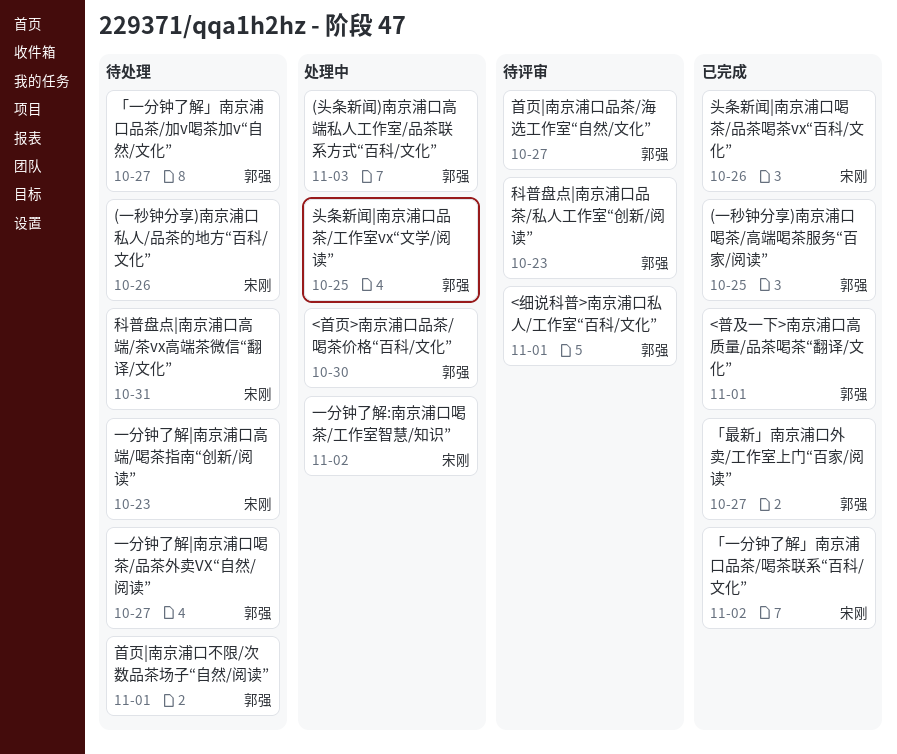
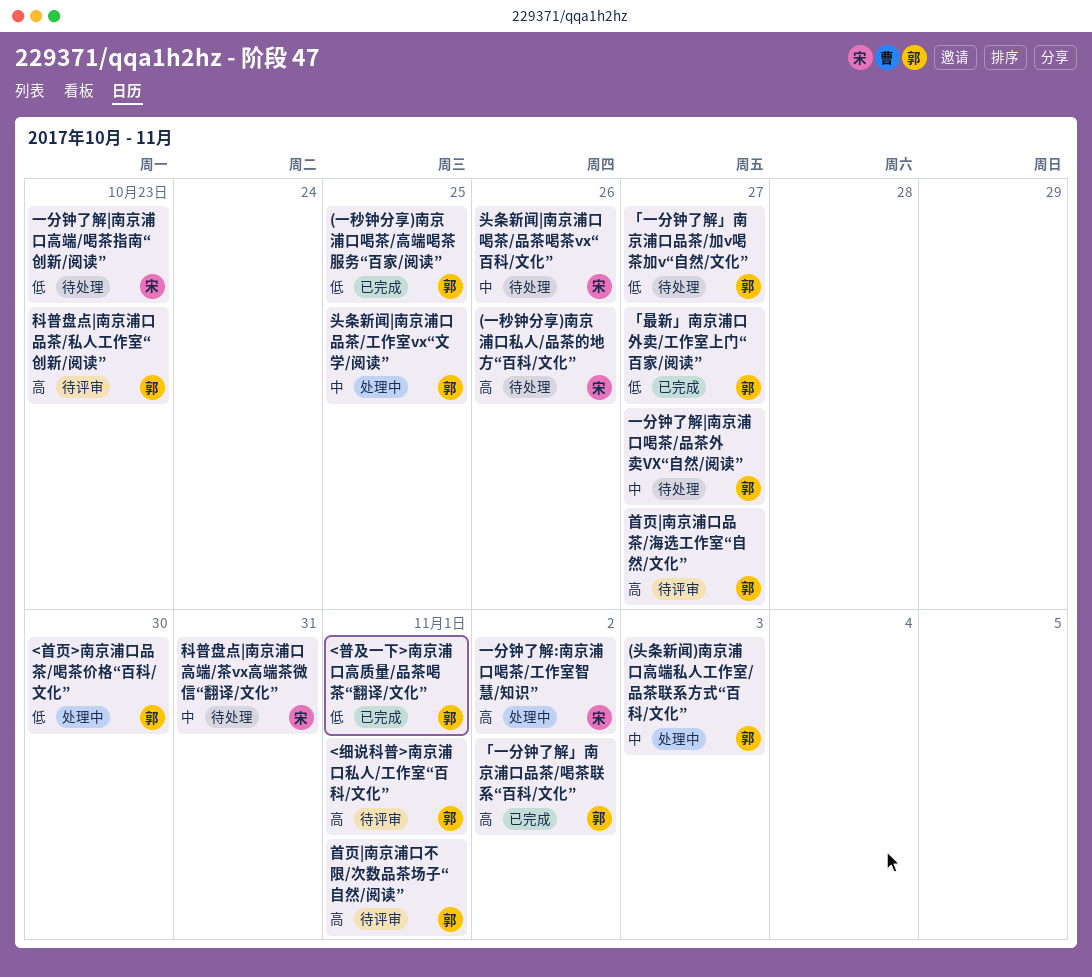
「一分钟了解」南京浦口品茶/喝茶联系“百科/文化”, owner: 宋刚 -> 郭强
头条新闻|南京浦口喝茶/品茶喝茶vx“百科/文化”, status: 已完成 -> 待处理
首页|南京浦口不限/次数品茶场子“自然/阅读”, status: 待处理 -> 待评审

